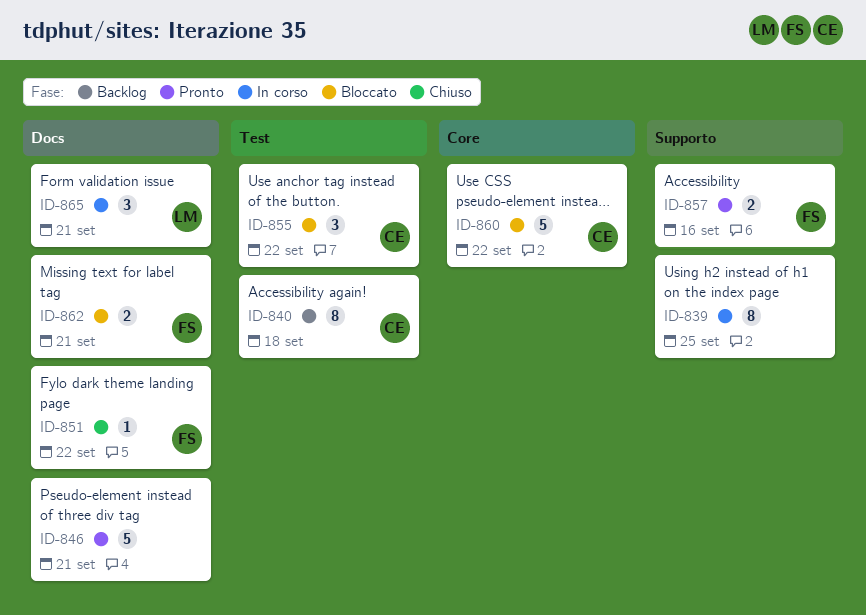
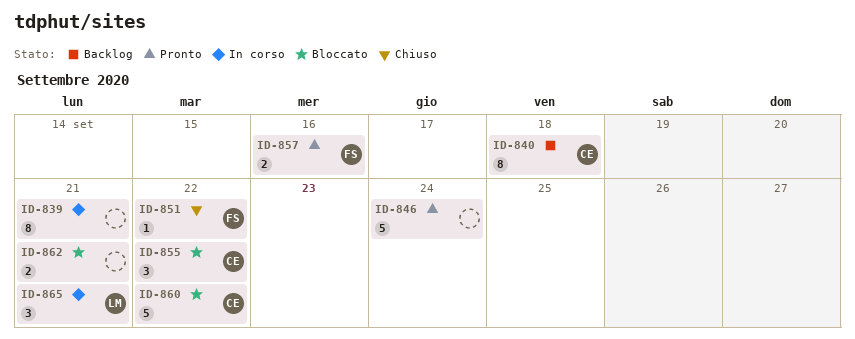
ID-839, due: Sep 25 -> Sep 21
ID-846, due: Sep 21 -> Sep 24
ID-862, owner: FS -> none

